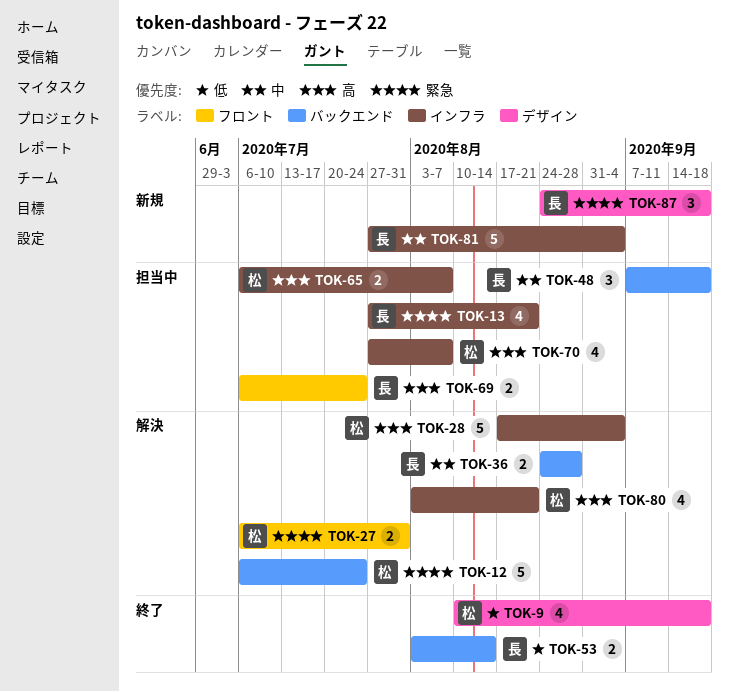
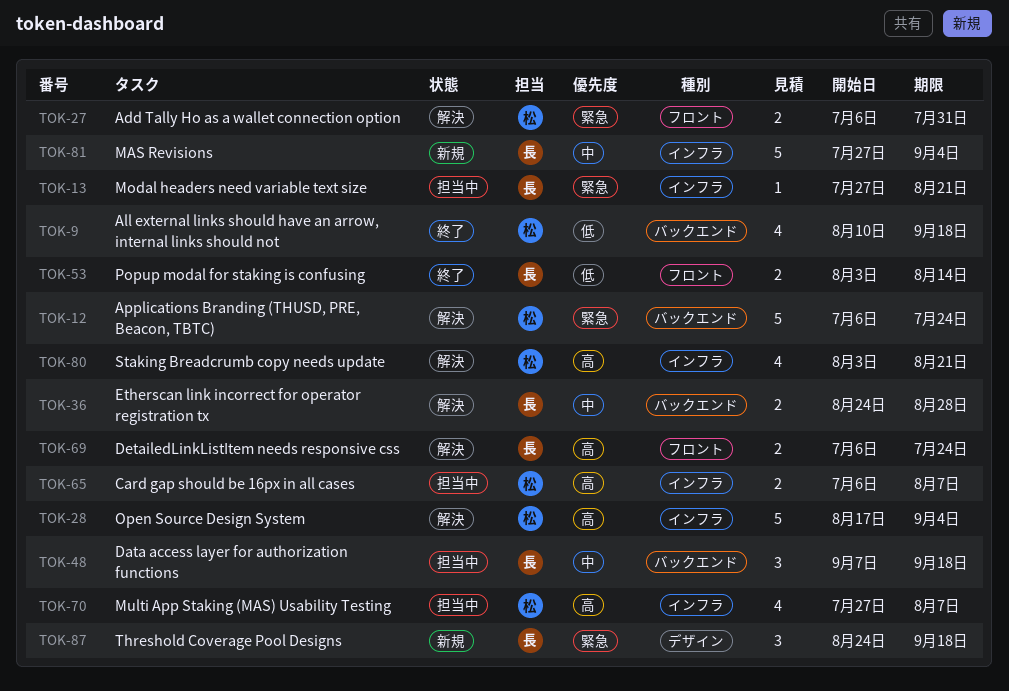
TOK-9, label: デザイン -> バックエンド
TOK-13, estimate: 4 -> 1
TOK-53, label: バックエンド -> フロント
TOK-69, status: 担当中 -> 解決

